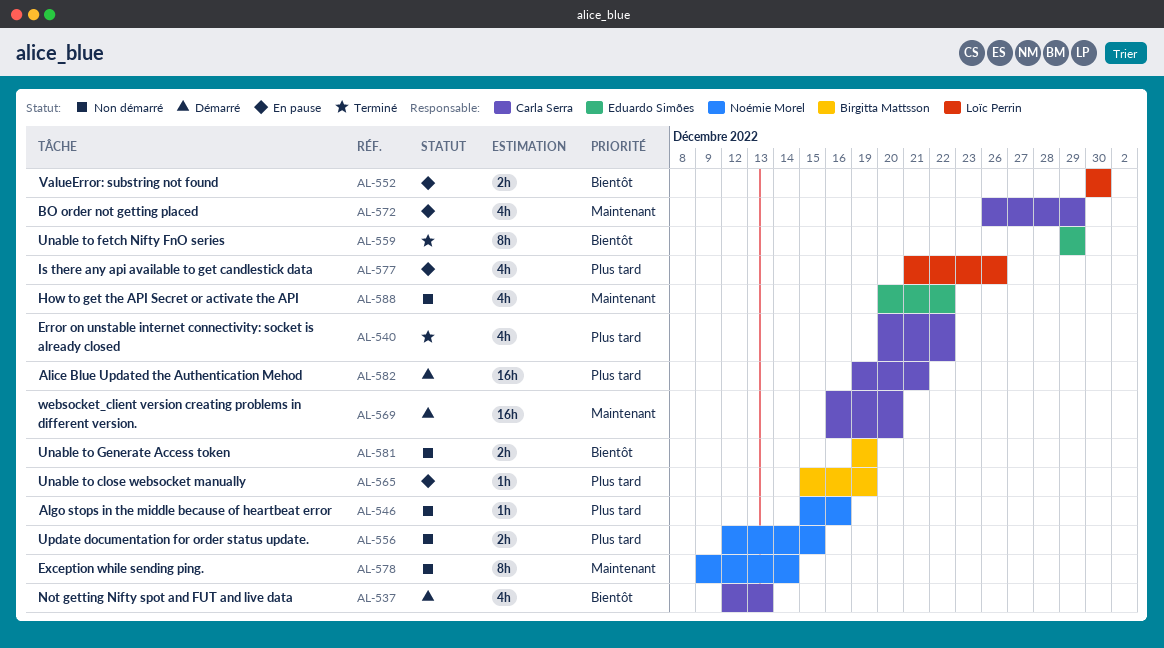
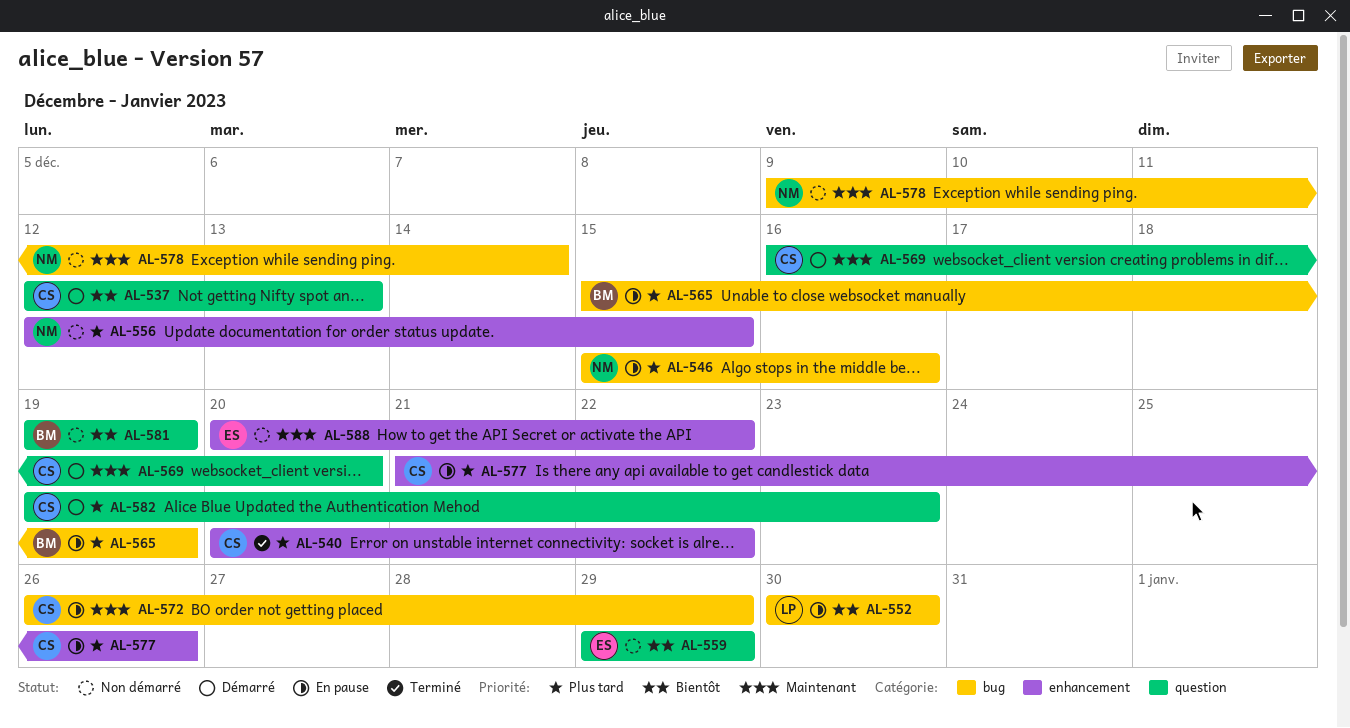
AL-546, status: Non démarré -> En pause
AL-559, status: Terminé -> Non démarré
AL-577, owner: Loïc Perrin -> Carla Serra
AL-582, due: Dec 21 -> Dec 23

